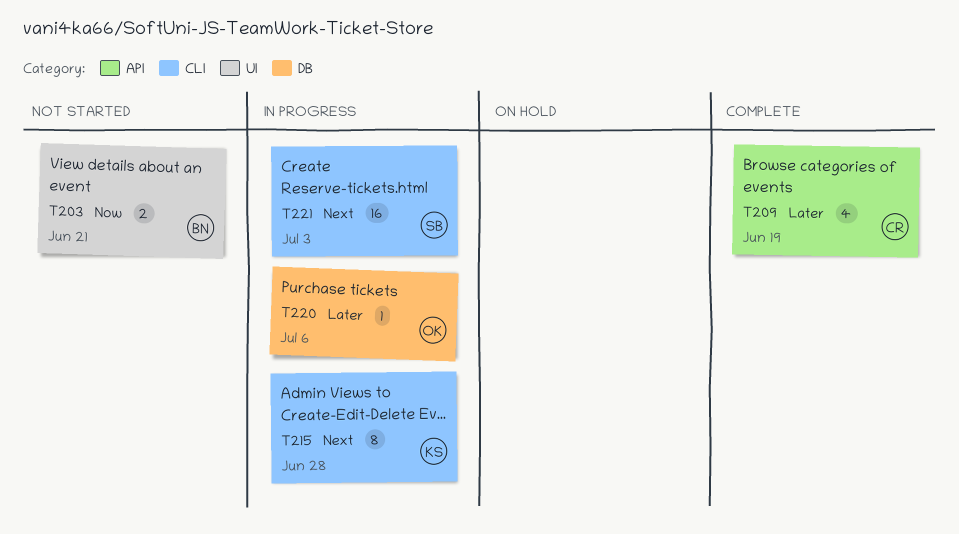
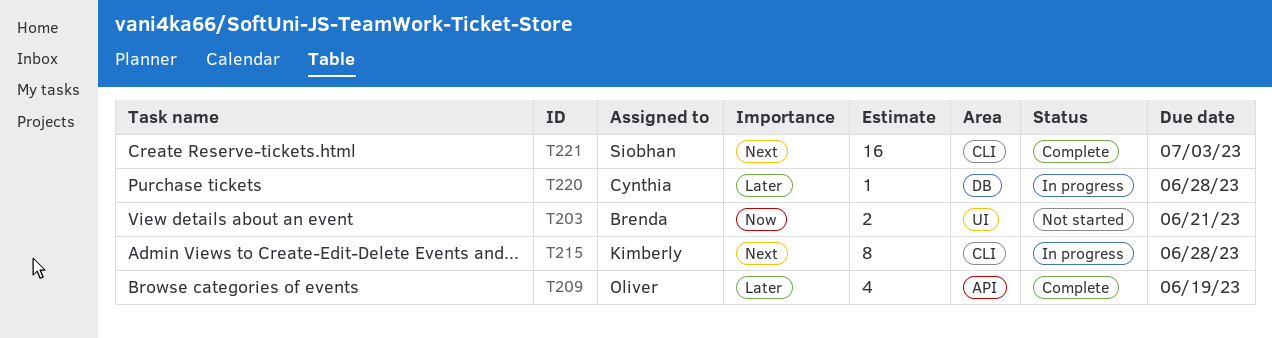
T209, owner: Cynthia -> Oliver
T220, owner: Oliver -> Cynthia
T220, due: Jul 6 -> Jun 28
T221, status: In progress -> Complete

